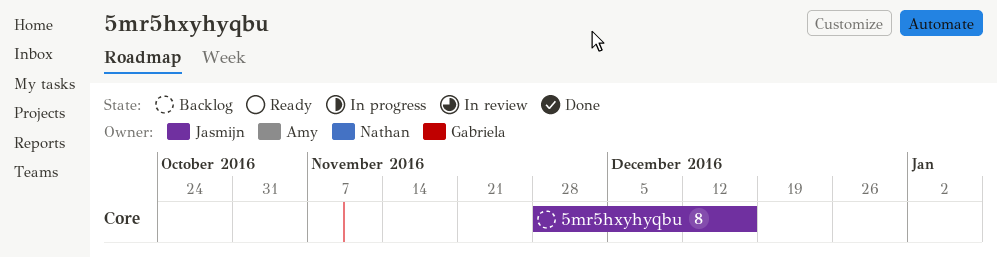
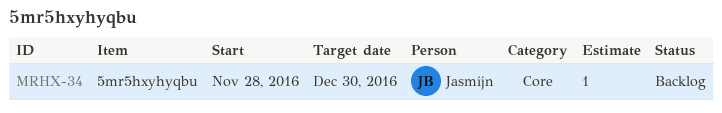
5mr5hxyhyqbu, estimate: 8 -> 1
5mr5hxyhyqbu, due: Dec 16 -> Dec 30

